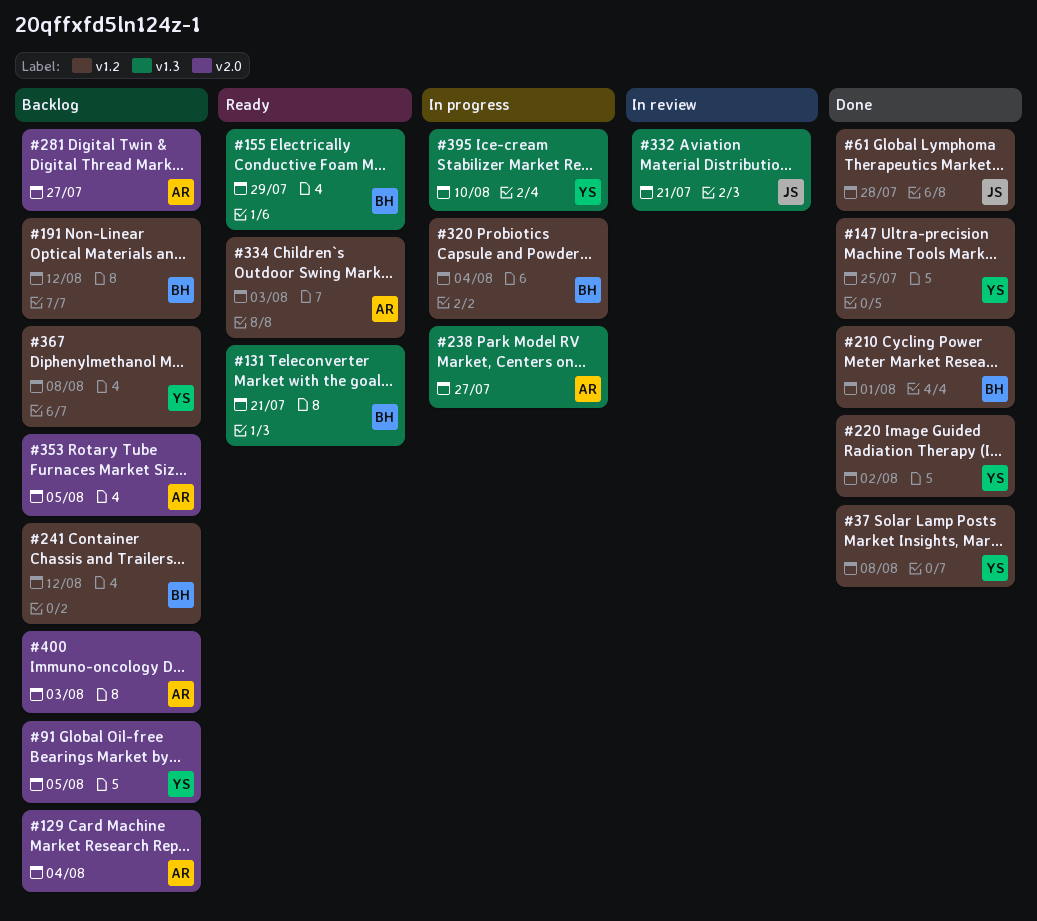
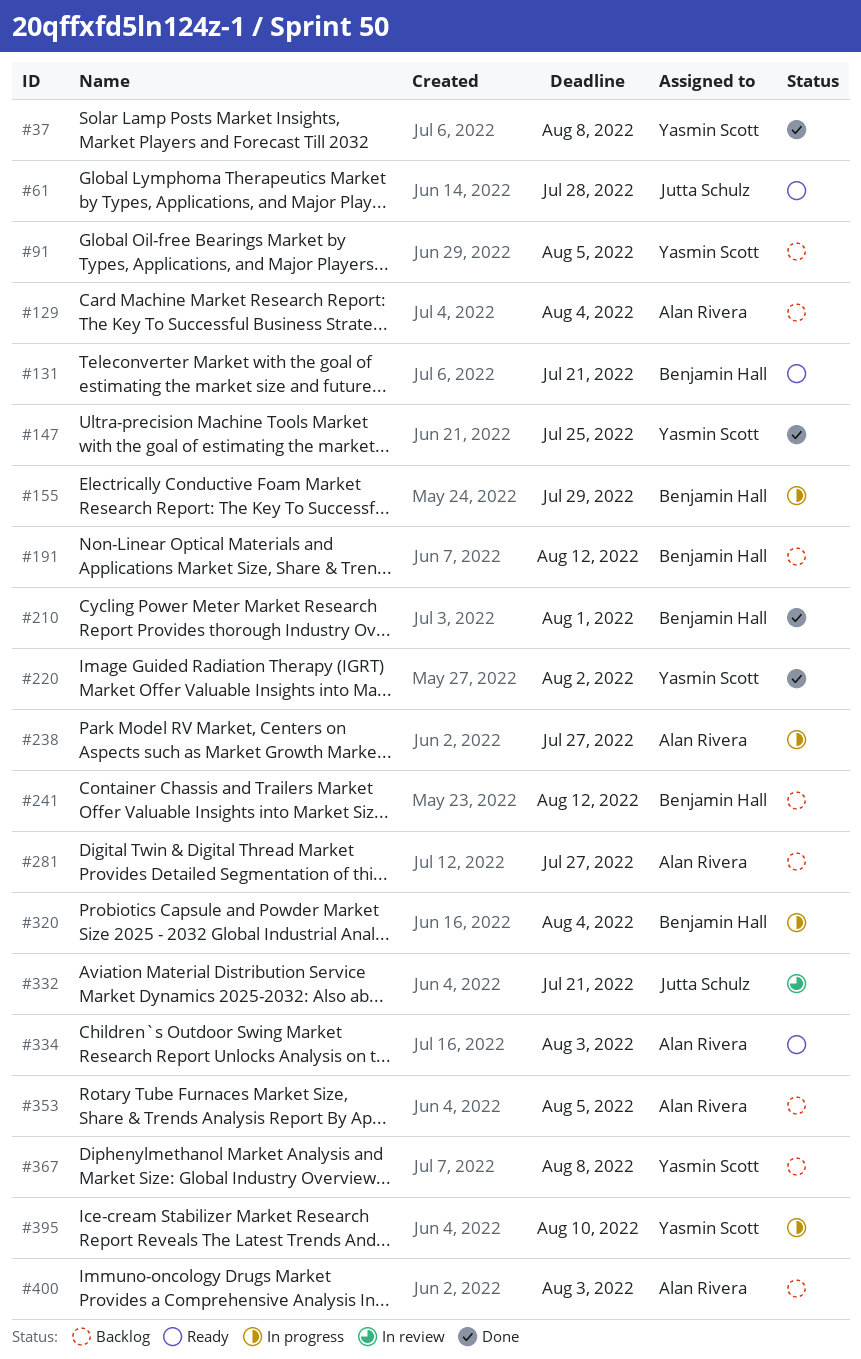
#61, status: Done -> Ready
#155, status: Ready -> In progress

